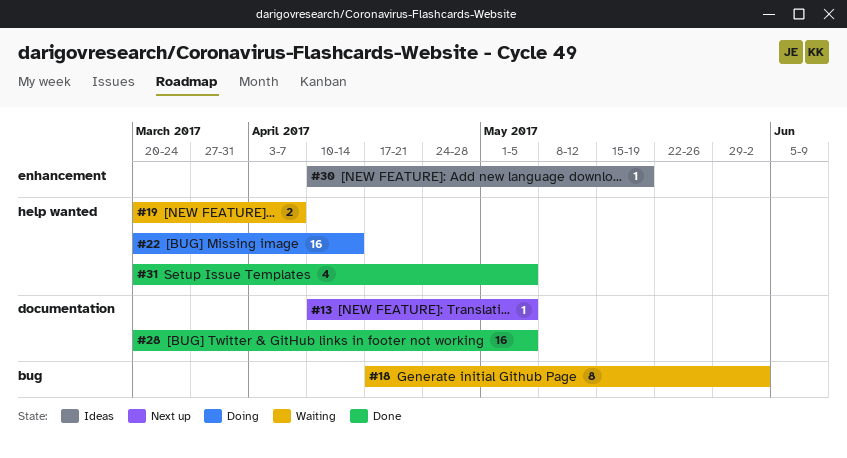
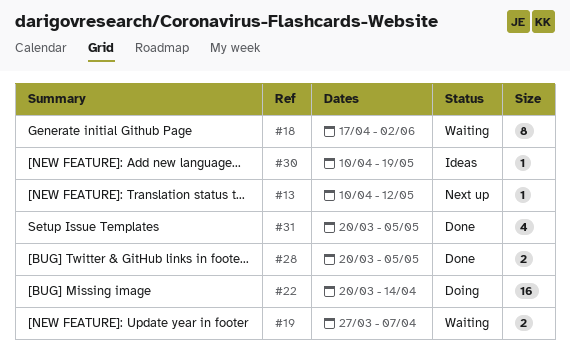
#13, due: May 5 -> May 12
#19, start: Mar 20 -> Mar 27
#28, estimate: 16 -> 2

